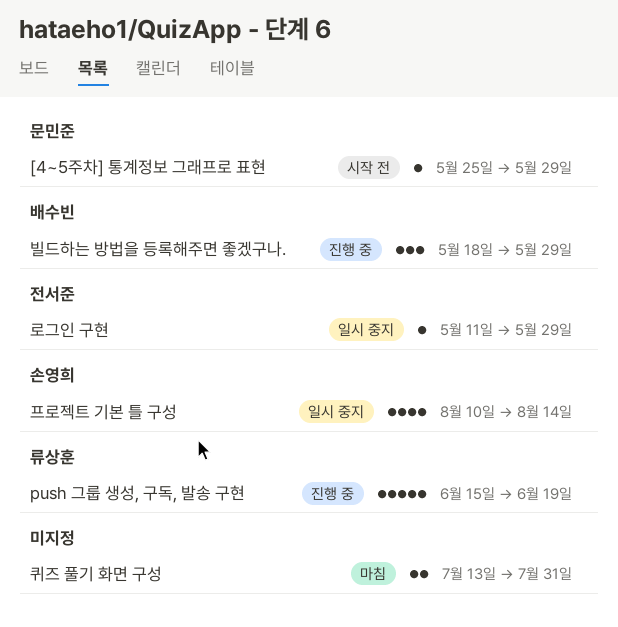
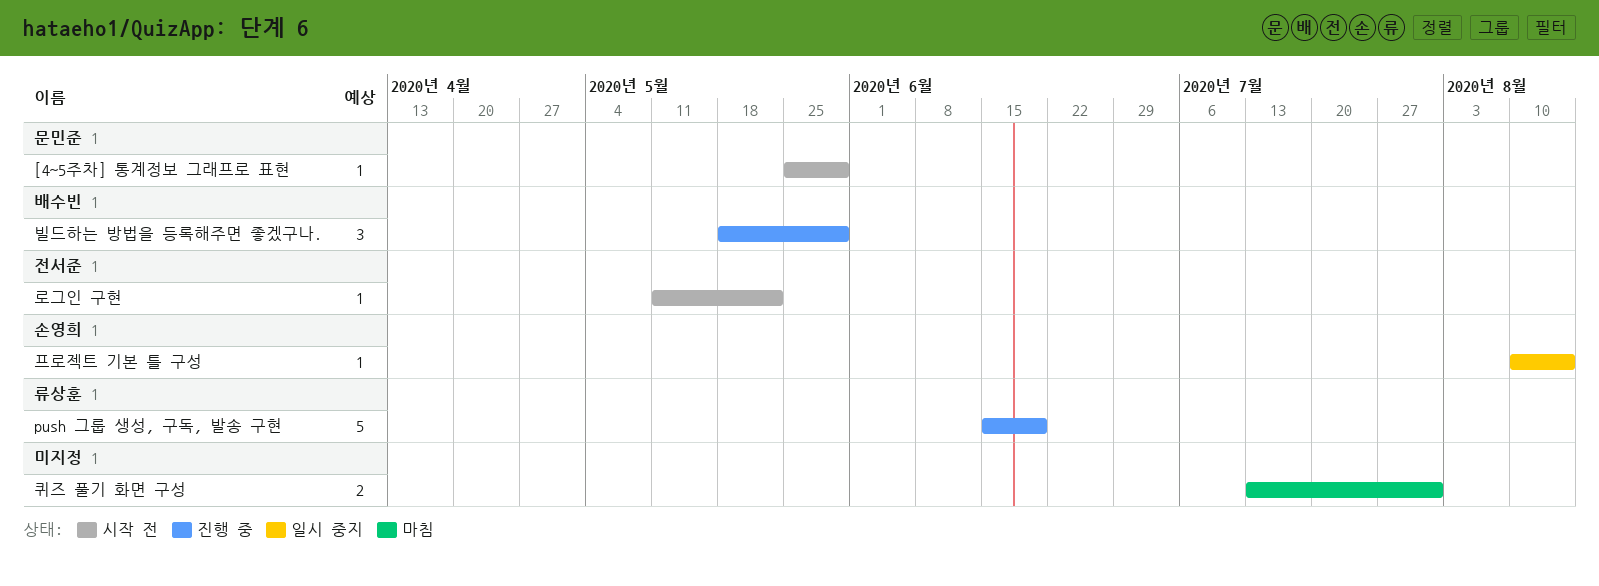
로그인 구현, status: 일시 중지 -> 시작 전
로그인 구현, due: May 29 -> May 22
프로젝트 기본 틀 구성, estimate: 4 -> 1

